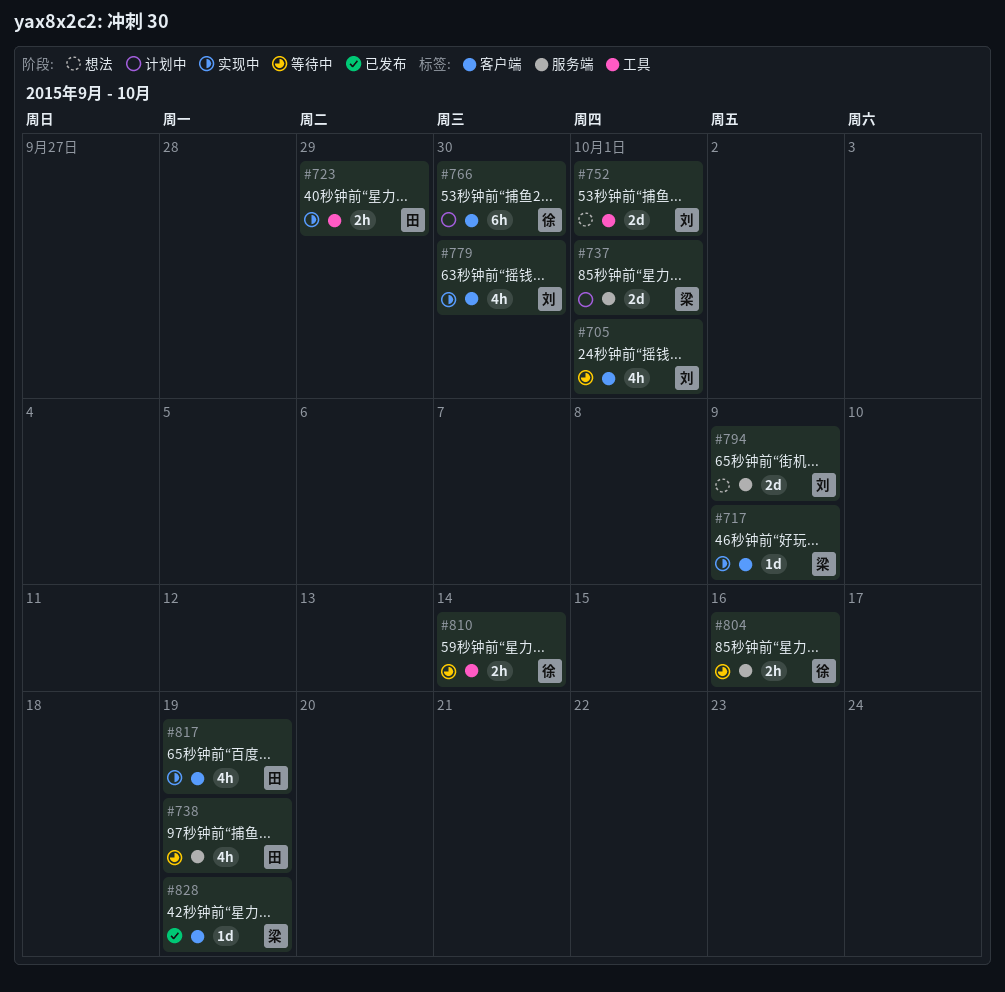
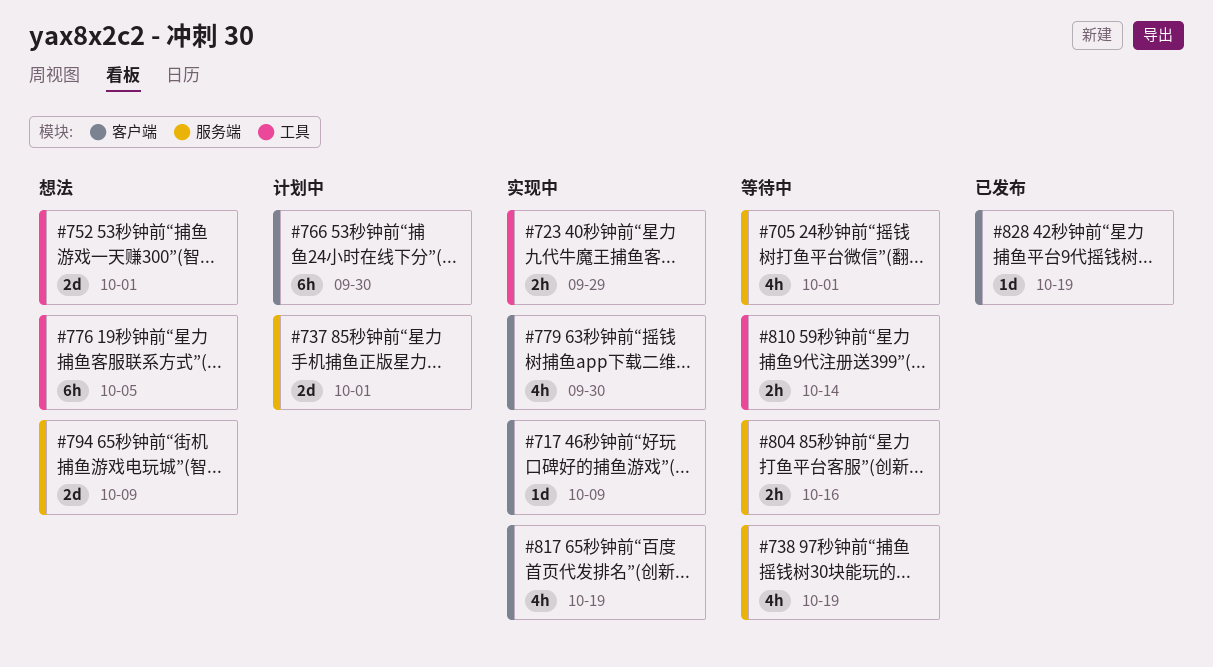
#705, label: 客户端 -> 服务端
#776: none -> present

